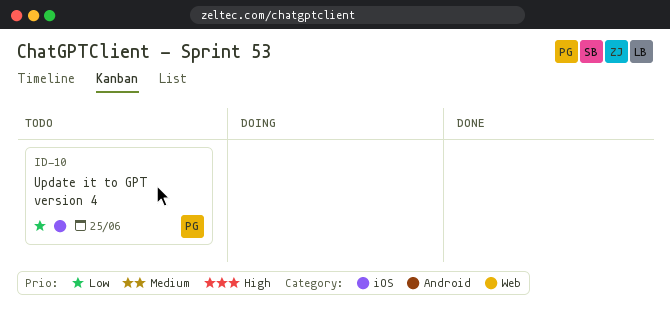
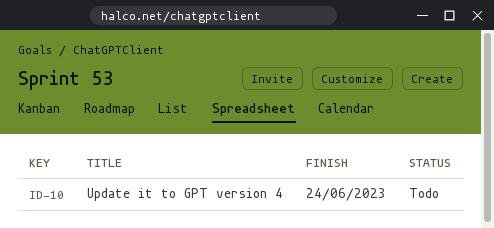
ID-10, due: Jun 25 -> Jun 24

